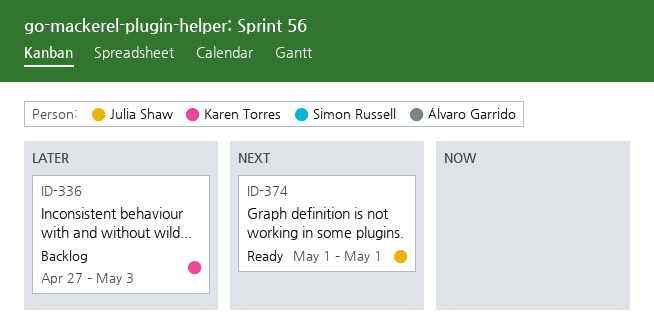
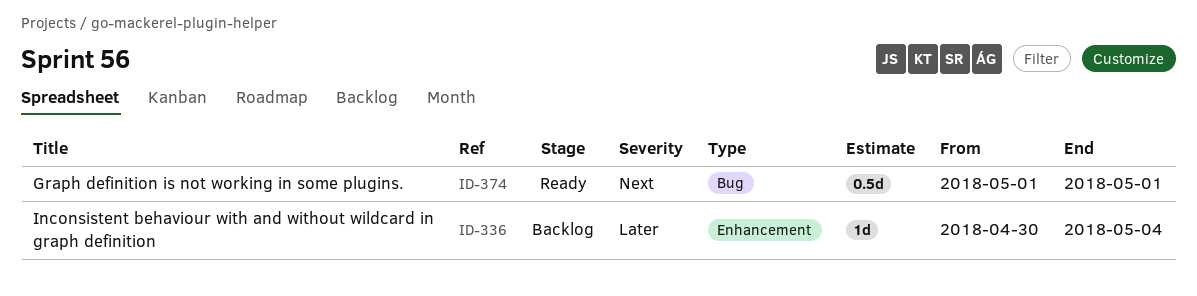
ID-336, start: Apr 27 -> Apr 30
ID-336, due: May 3 -> May 4

